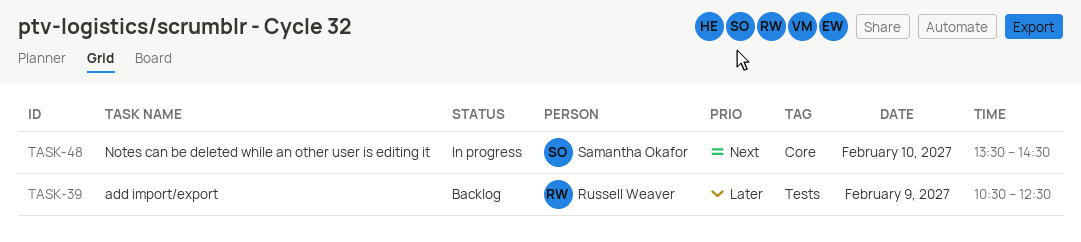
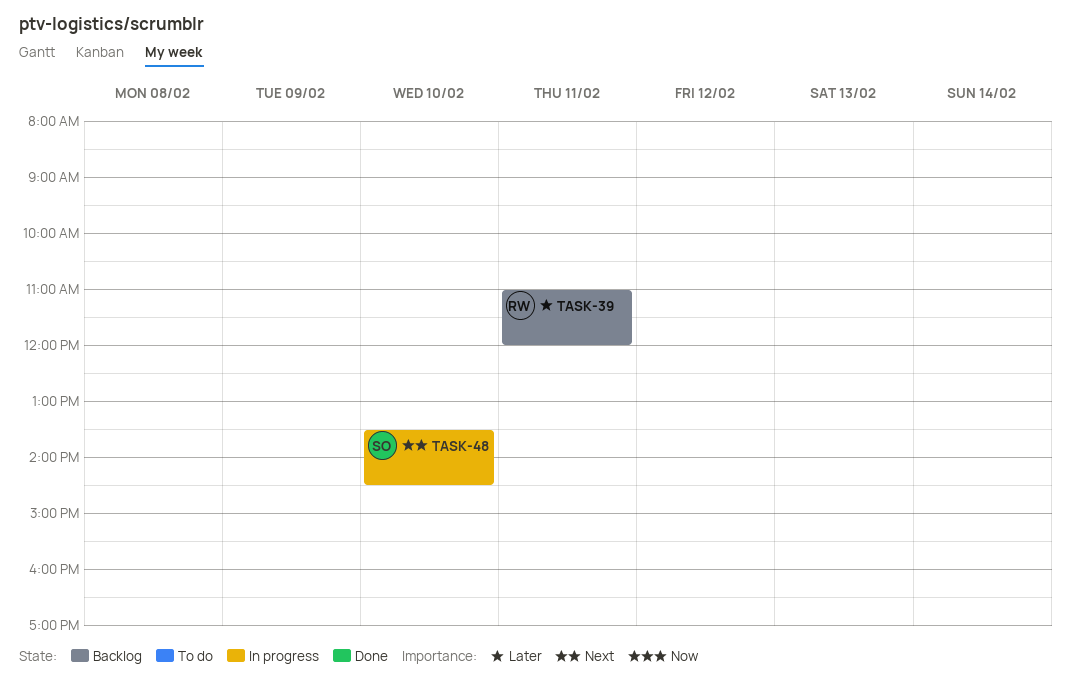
TASK-39, day: Feb 9 -> Feb 11
TASK-39, begins: 10:30 -> 11:00
TASK-39, ends: 12:30 -> 12:00

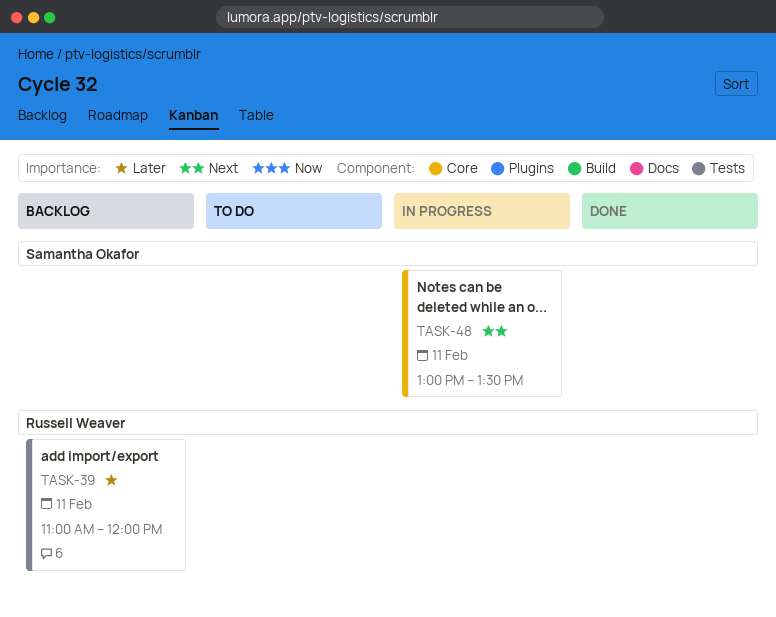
TASK-48, day: Feb 10 -> Feb 11
TASK-48, begins: 13:30 -> 13:00
TASK-48, ends: 14:30 -> 13:30

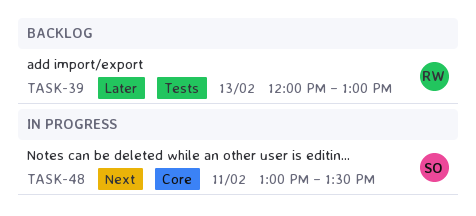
TASK-39, day: Feb 11 -> Feb 13
TASK-39, begins: 11:00 -> 12:00
TASK-39, ends: 12:00 -> 13:00

